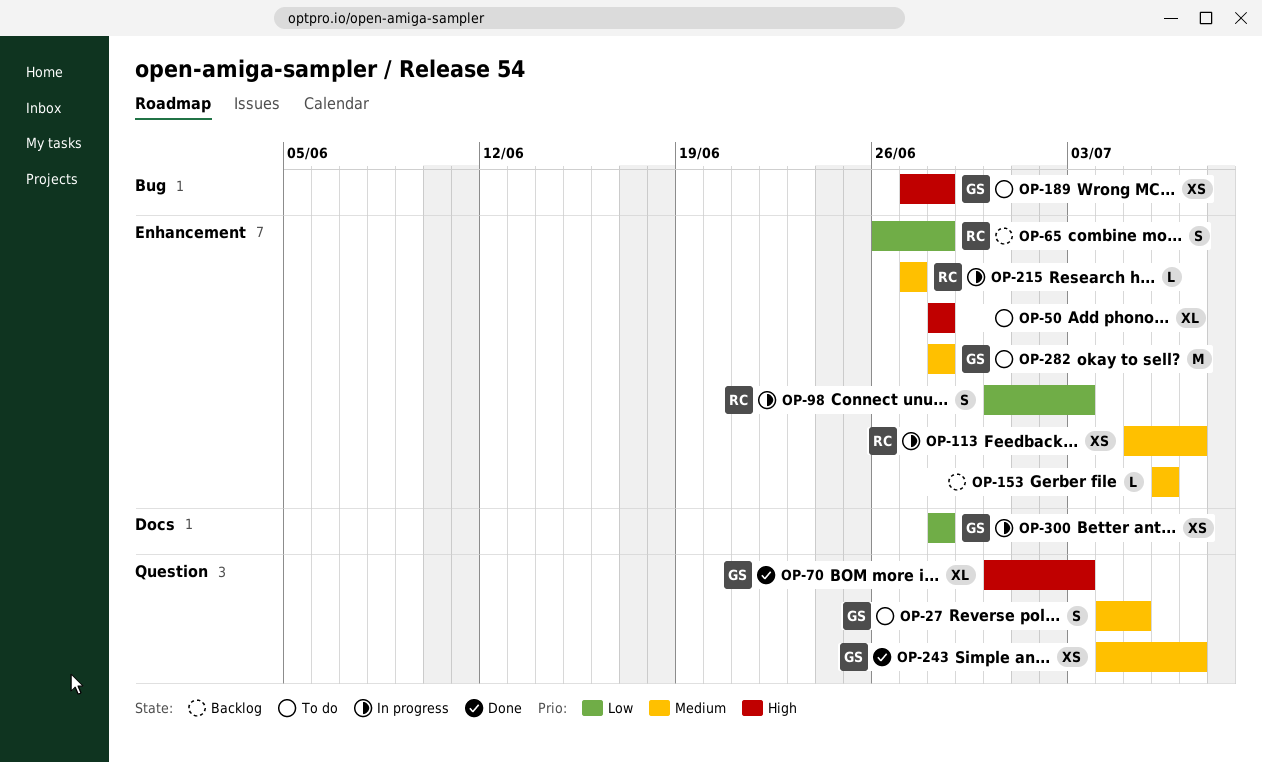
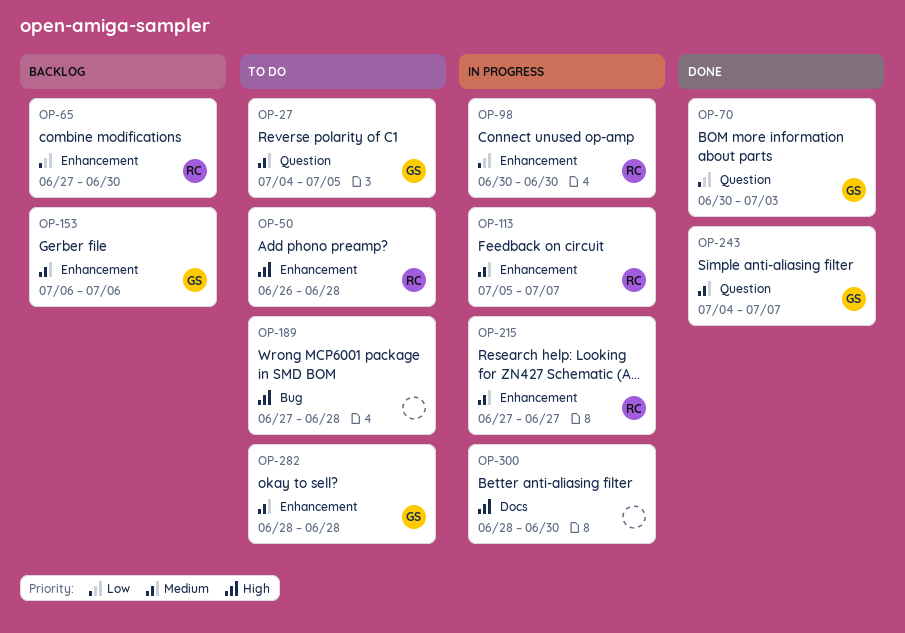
OP-50, owner: none -> RC
OP-50, start: Jun 28 -> Jun 26
OP-65, start: Jun 26 -> Jun 27
OP-65, due: Jun 28 -> Jun 30
OP-70, priority: High -> Low
OP-98, due: Jul 3 -> Jun 30
OP-153, owner: none -> GS
OP-189, owner: GS -> none
OP-300, owner: GS -> none
OP-300, priority: Low -> High
OP-300, due: Jun 28 -> Jun 30

